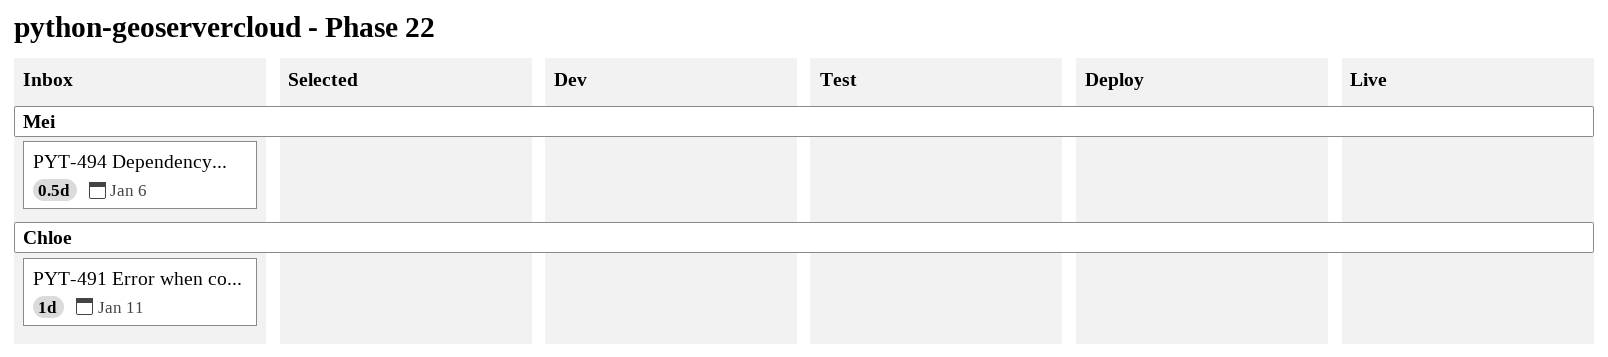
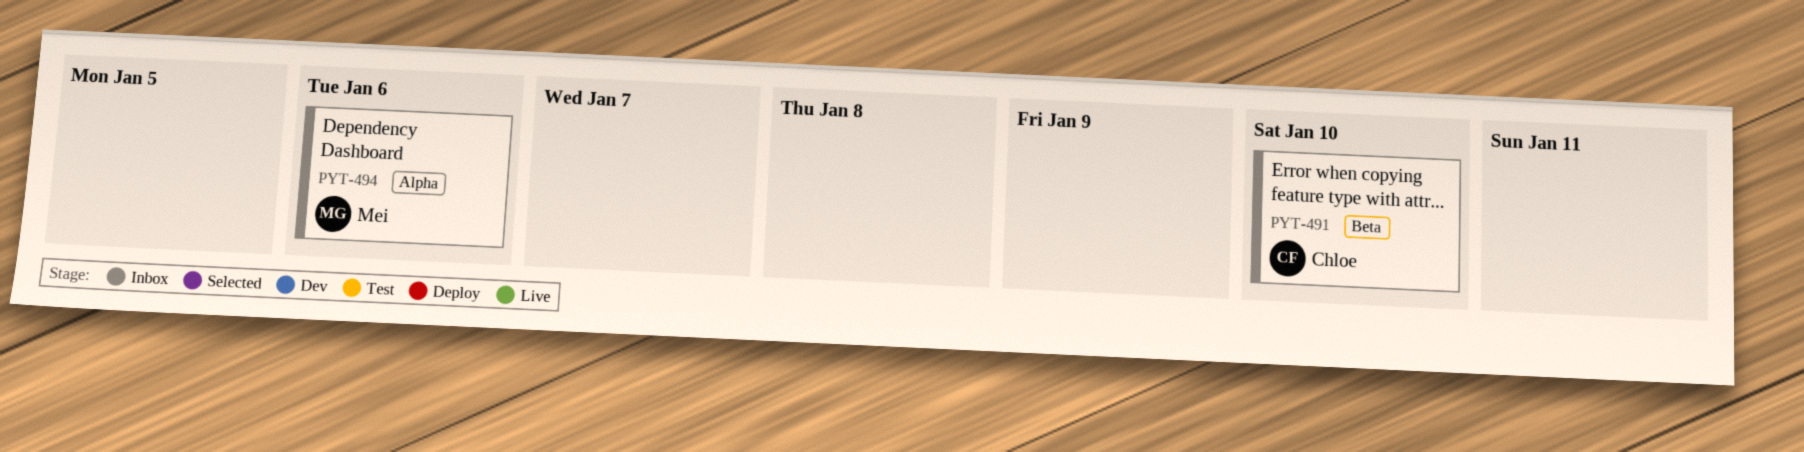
PYT-491, due: Jan 11 -> Jan 10

